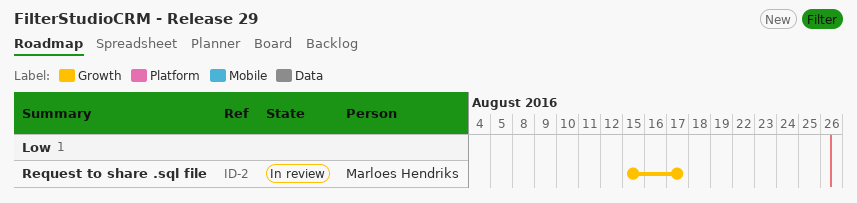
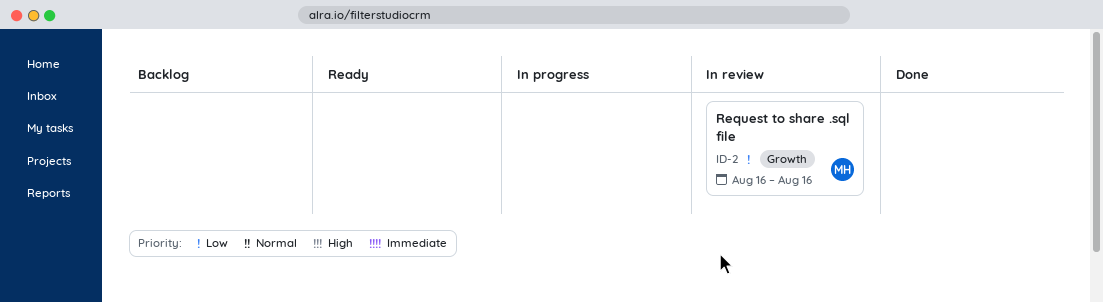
ID-2, start: Aug 15 -> Aug 16
ID-2, due: Aug 17 -> Aug 16

